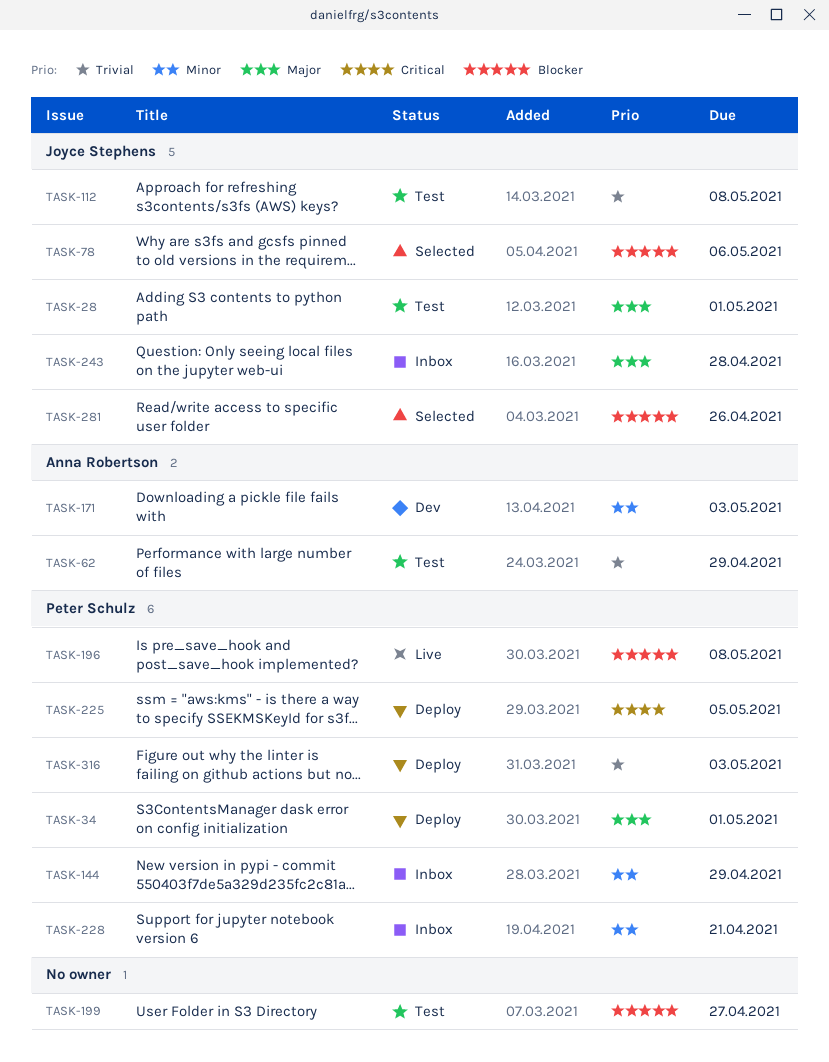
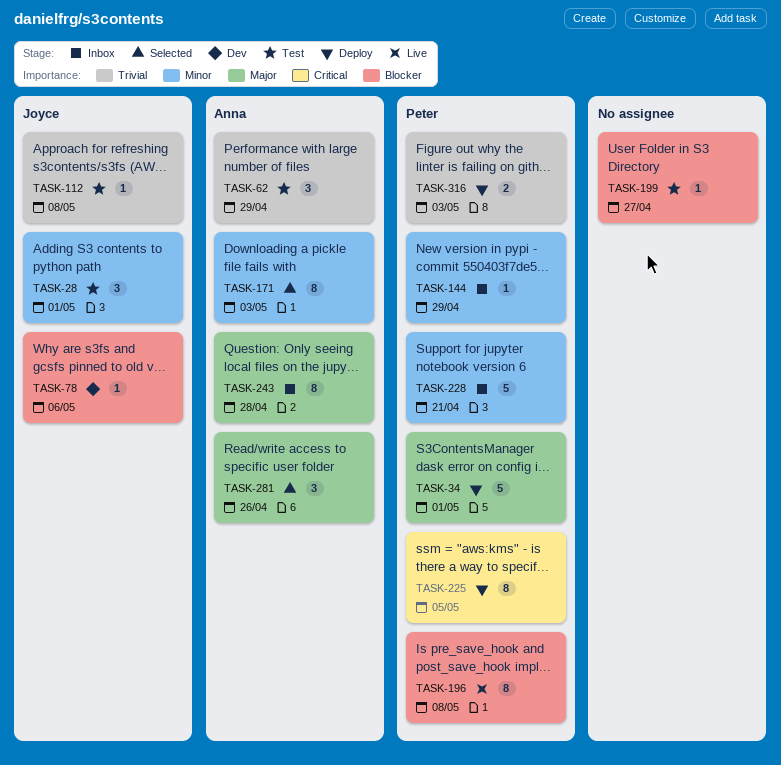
TASK-28, priority: Major -> Minor
TASK-78, status: Selected -> Dev
TASK-171, status: Dev -> Selected
TASK-243, owner: Joyce Stephens -> Anna Robertson
TASK-281, owner: Joyce Stephens -> Anna Robertson
TASK-281, priority: Blocker -> Major

